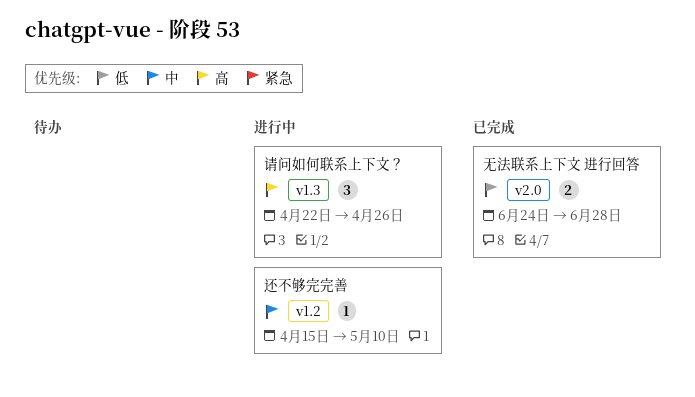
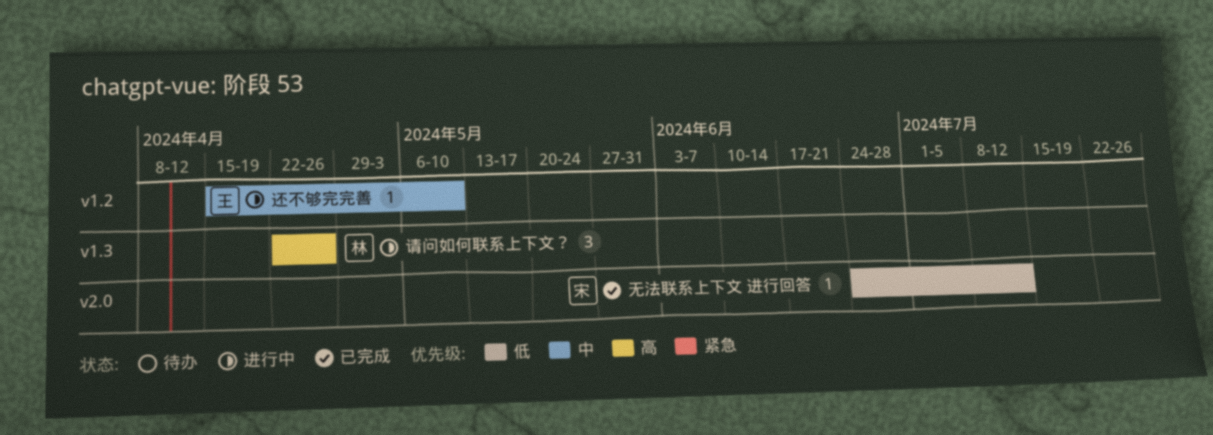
无法联系上下文 进行回答, estimate: 2 -> 1
无法联系上下文 进行回答, due: Jun 28 -> Jul 12

